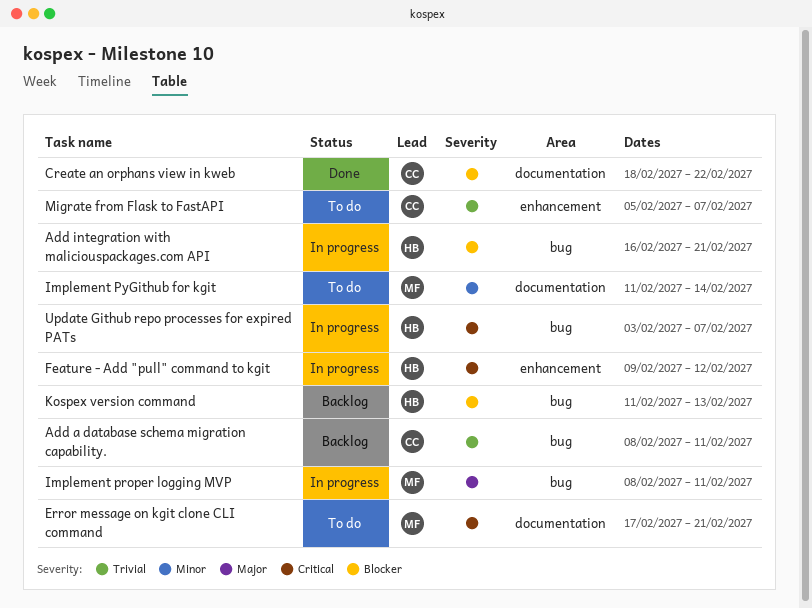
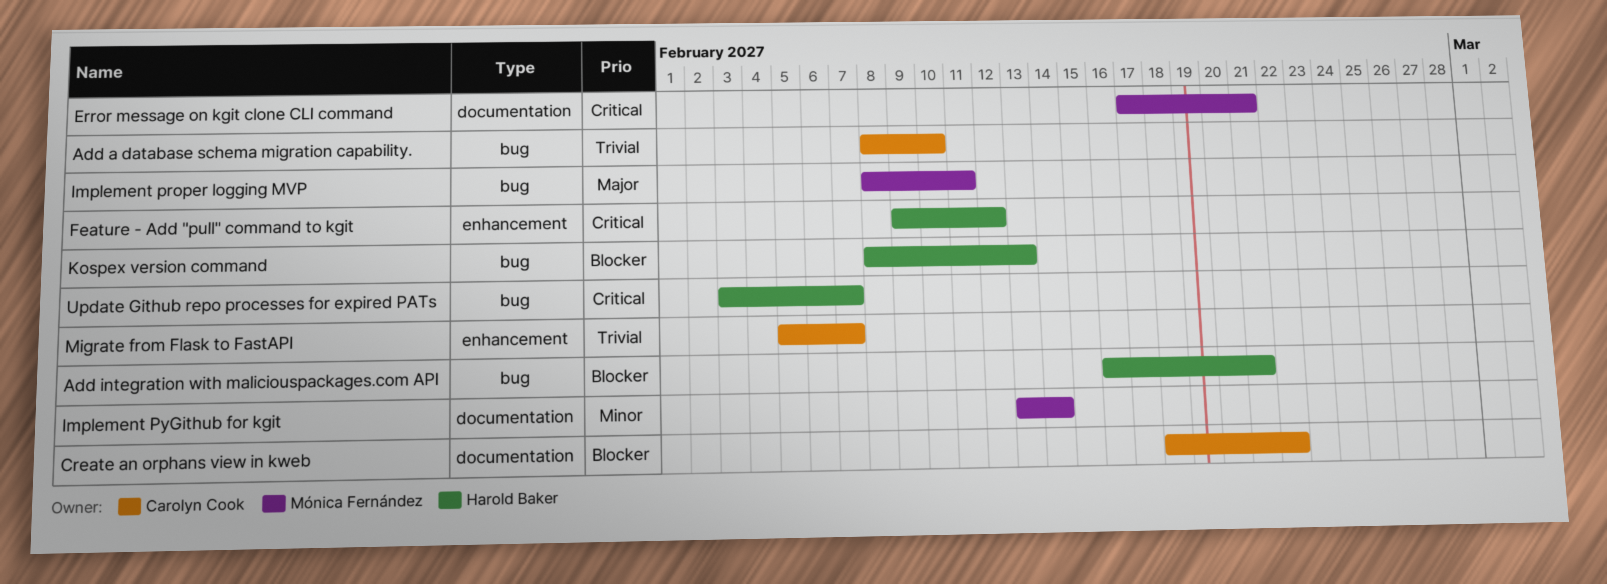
Add a database schema migration capability., due: Feb 11 -> Feb 10
Implement PyGithub for kgit, start: Feb 11 -> Feb 13
Kospex version command, start: Feb 11 -> Feb 8

